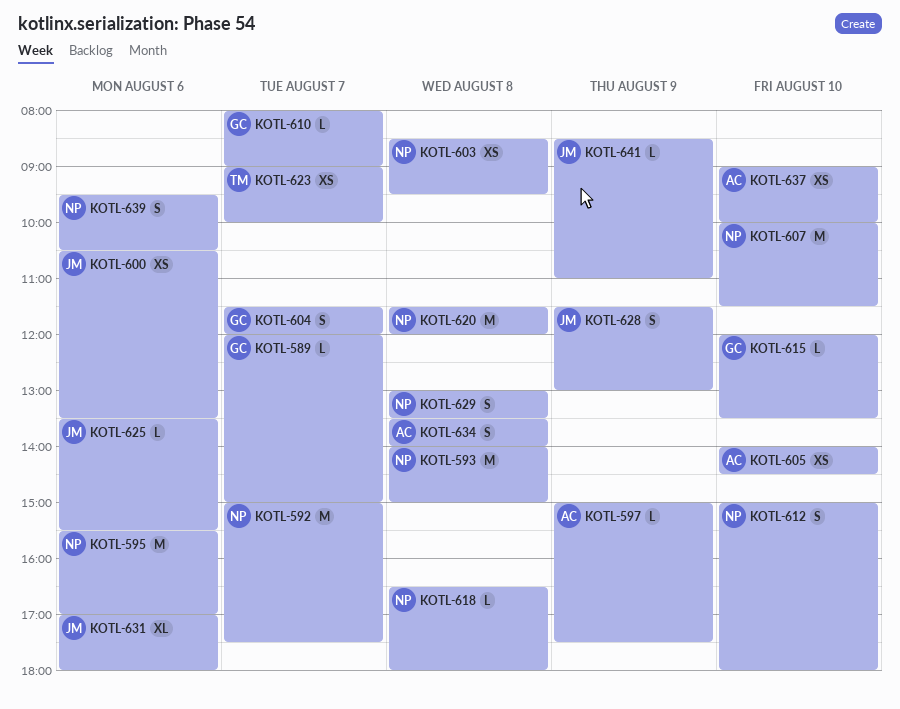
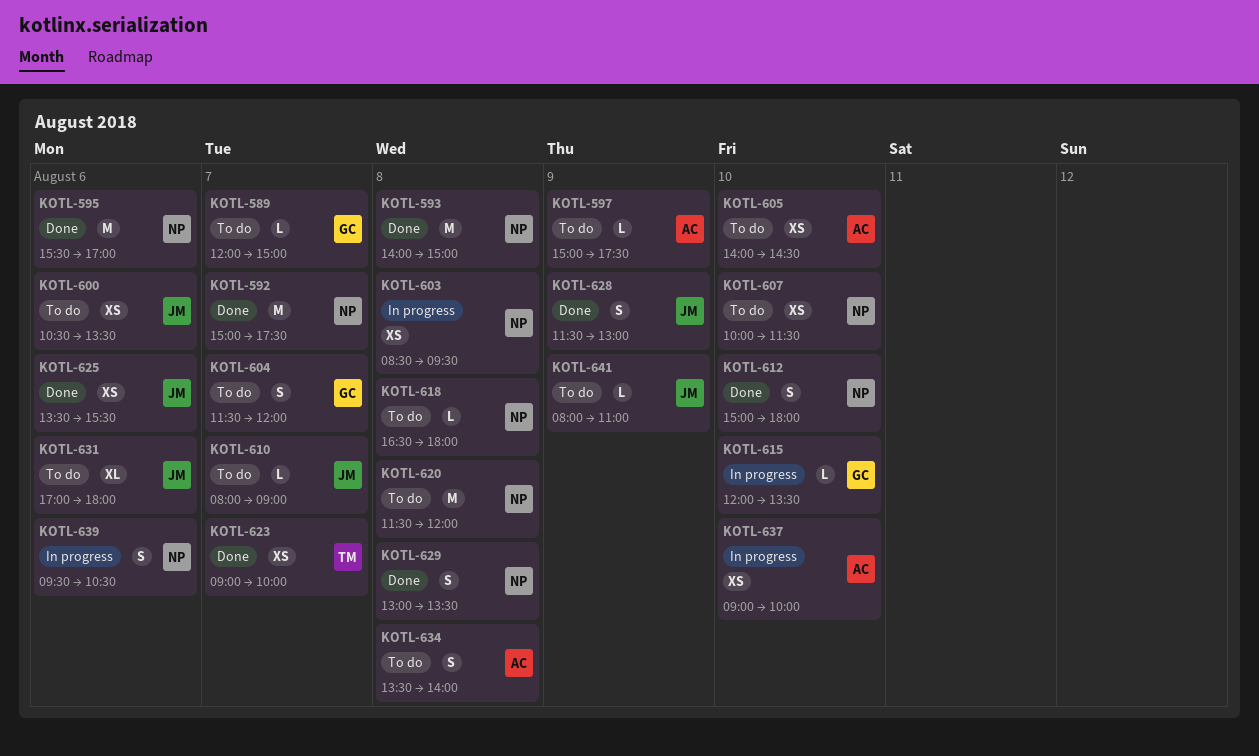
KOTL-607, estimate: M -> XS
KOTL-610, owner: GC -> JM
KOTL-625, estimate: L -> XS
KOTL-641, begins: 08:30 -> 08:00

